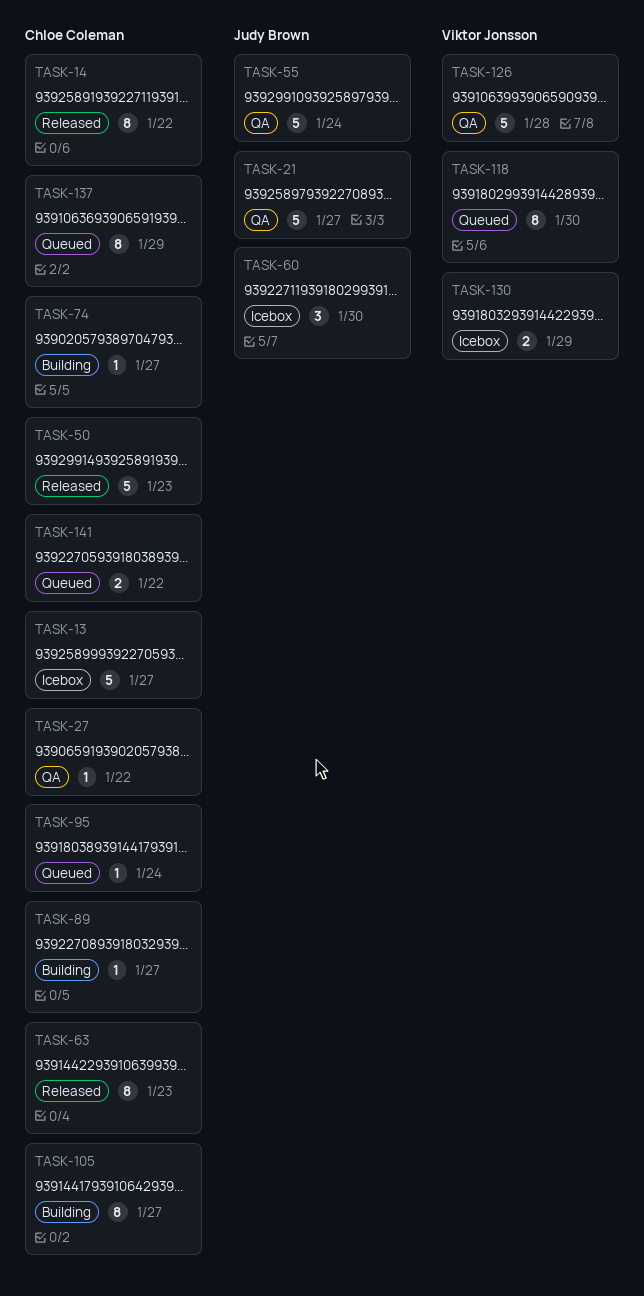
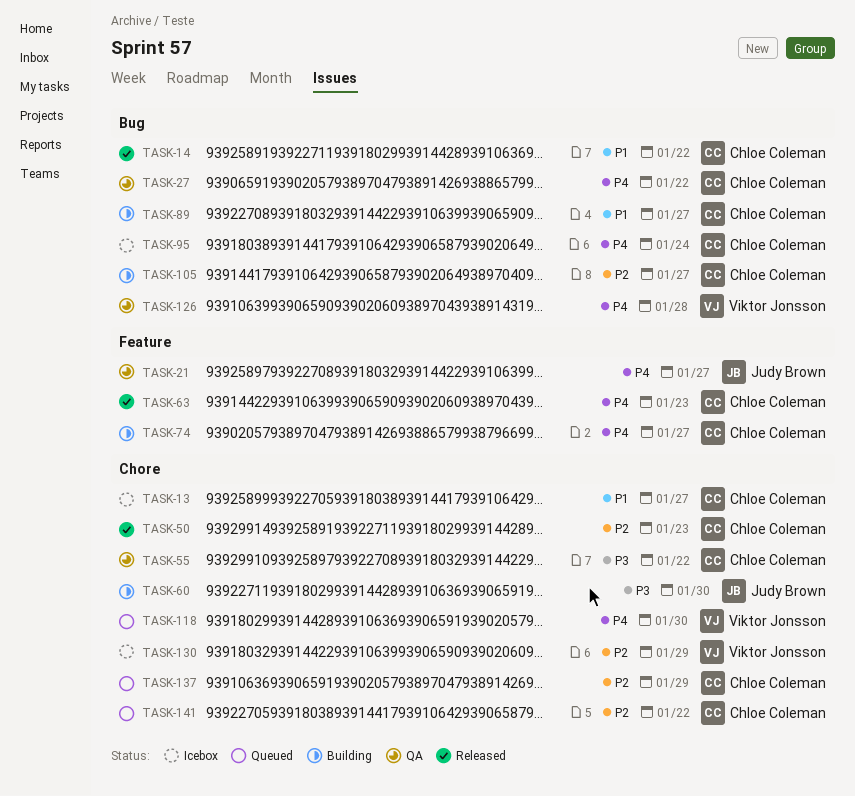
TASK-55, owner: Judy Brown -> Chloe Coleman
TASK-55, due: Jan 24 -> Jan 22
TASK-60, status: Icebox -> Building
TASK-95, status: Queued -> Icebox

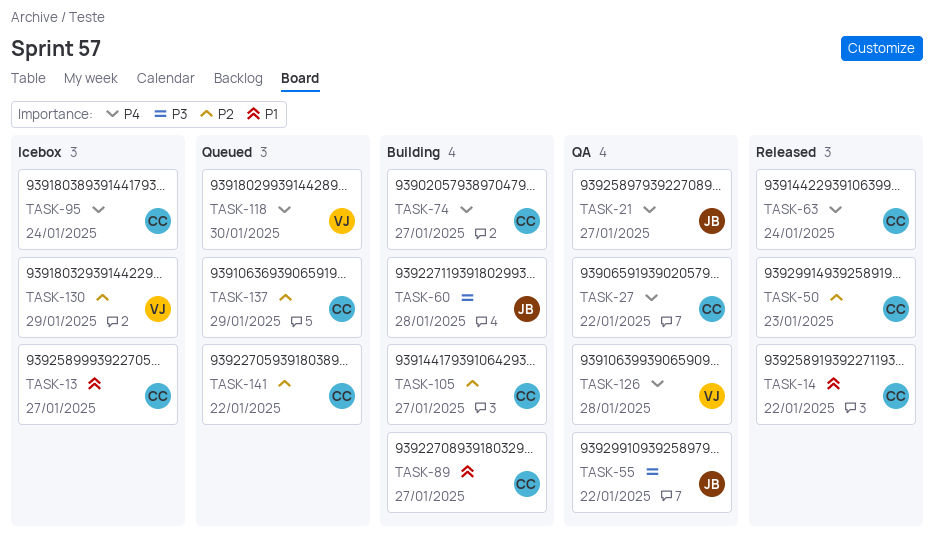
TASK-55, owner: Chloe Coleman -> Judy Brown
TASK-60, due: Jan 30 -> Jan 28
TASK-63, due: Jan 23 -> Jan 24

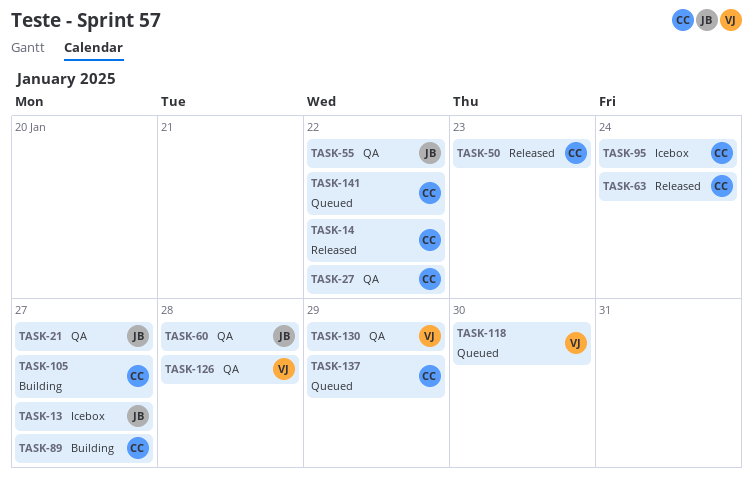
TASK-13, owner: CC -> JB
TASK-60, status: Building -> QA
TASK-74: present -> none
TASK-130, status: Icebox -> QA

